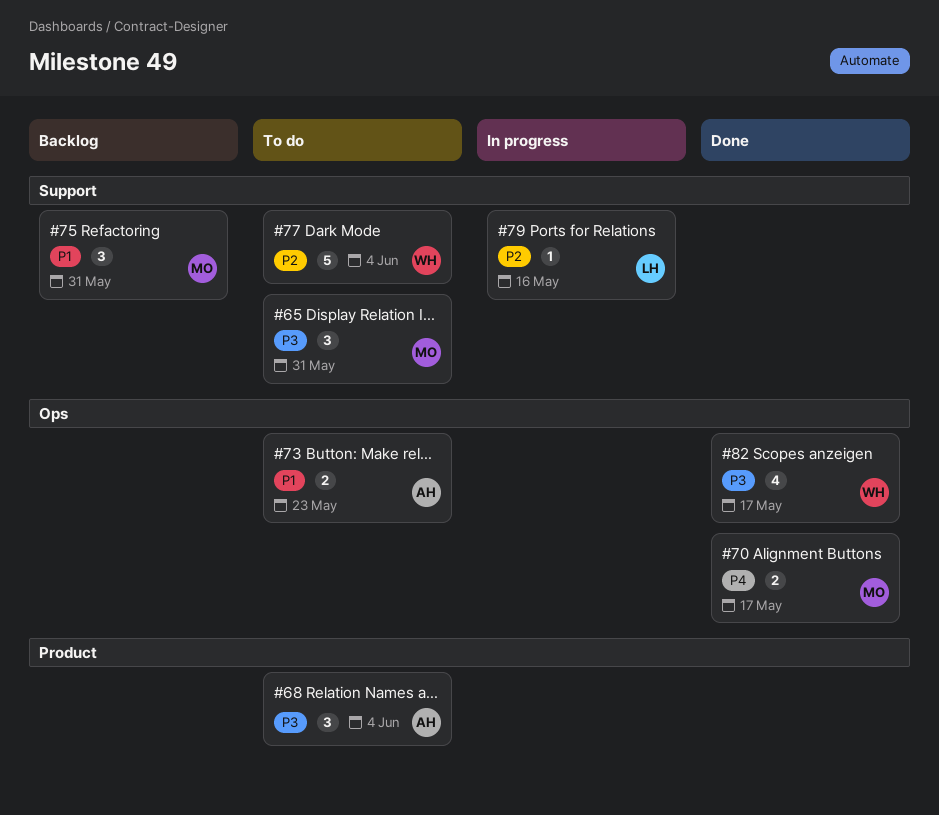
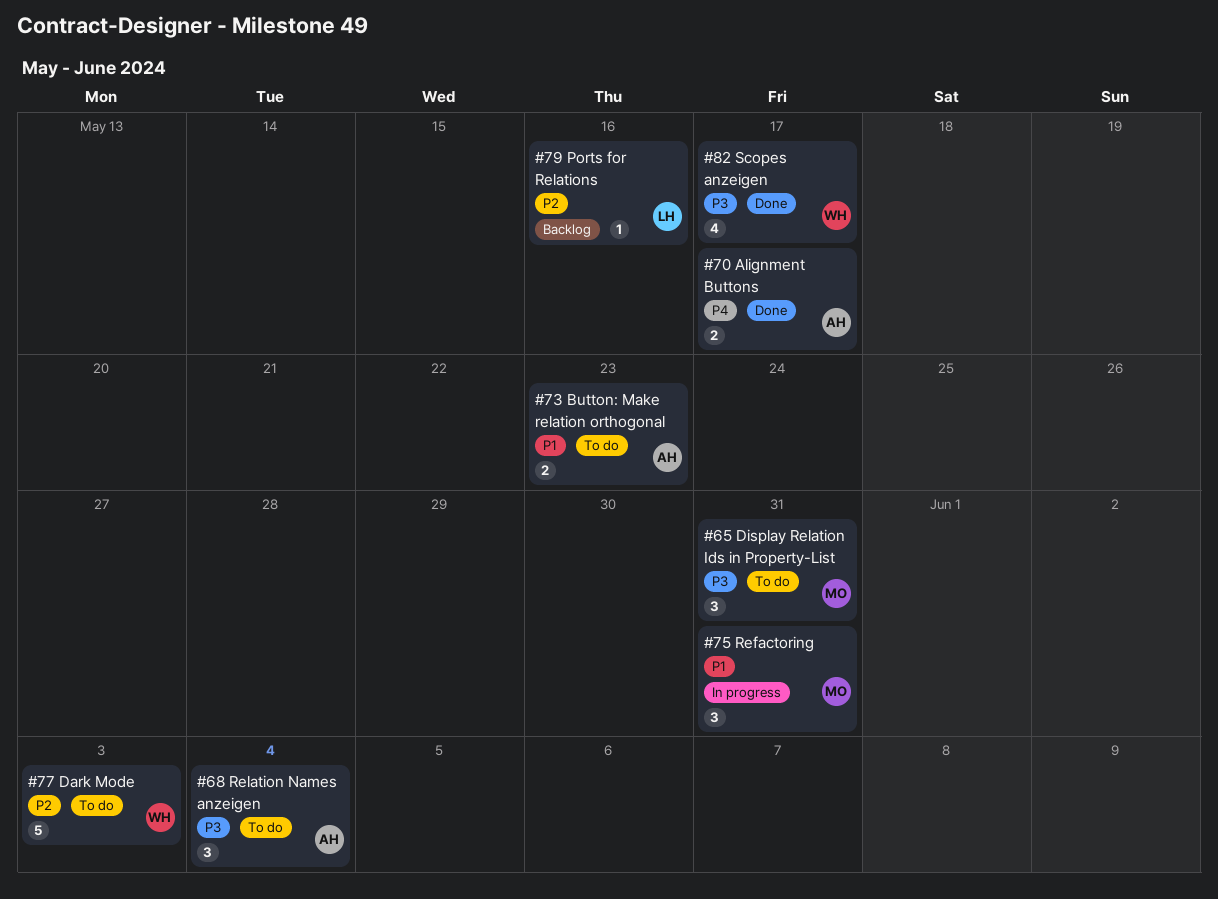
#70, owner: MO -> AH
#75, status: Backlog -> In progress
#77, due: Jun 4 -> Jun 3
#79, status: In progress -> Backlog

